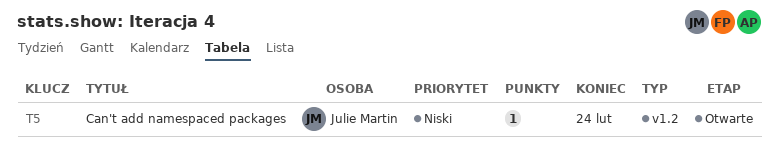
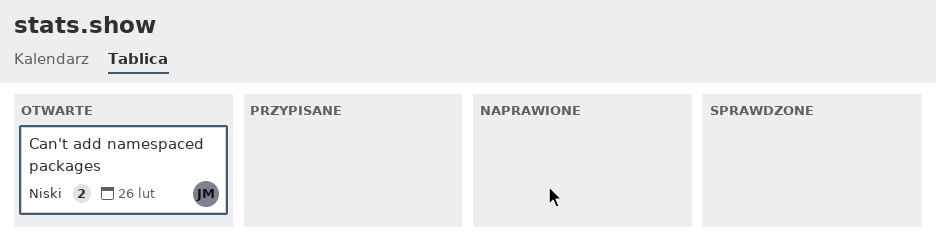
Can't add namespaced packages, estimate: 1 -> 2
Can't add namespaced packages, due: Feb 24 -> Feb 26

